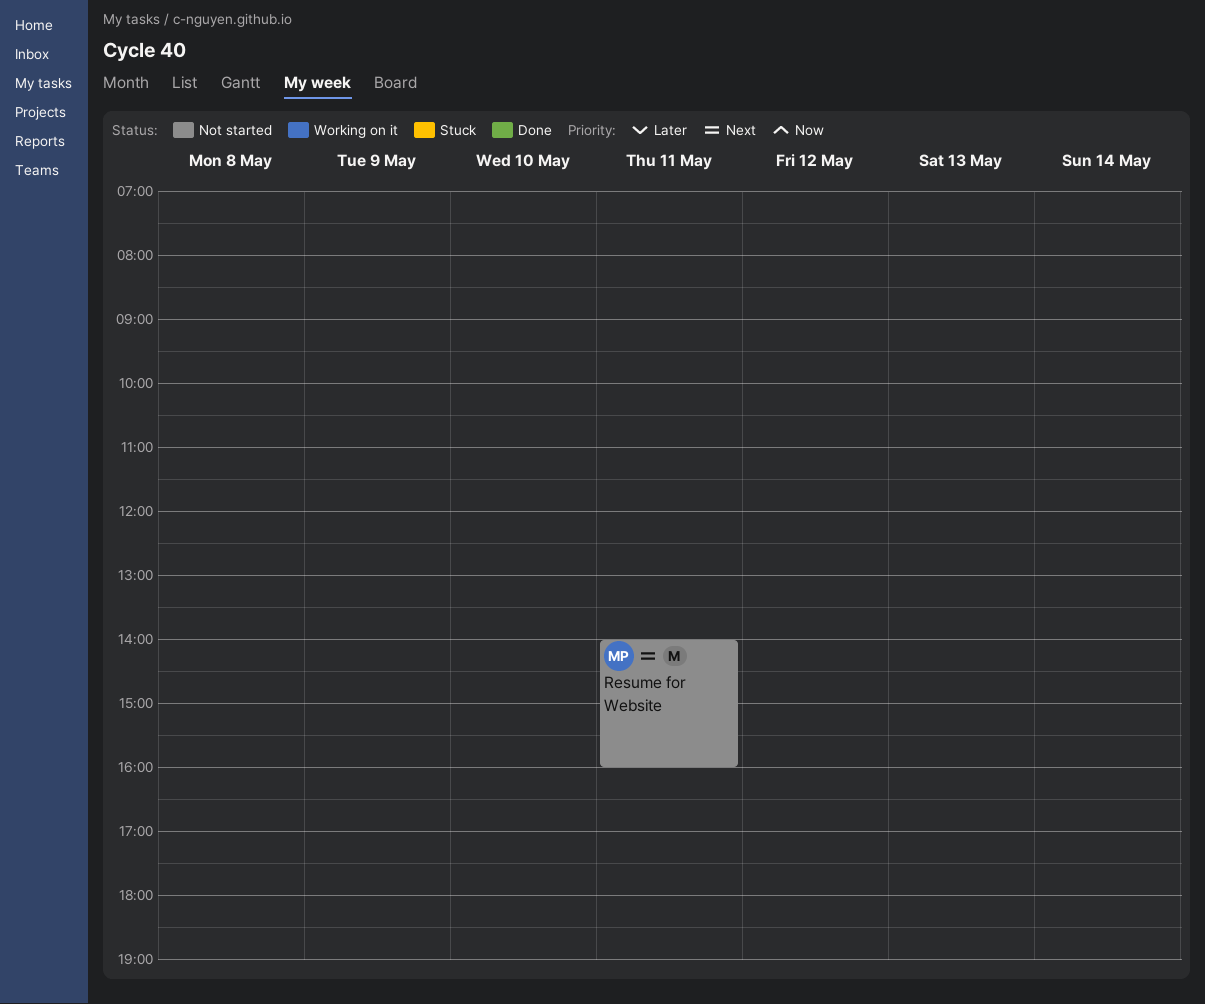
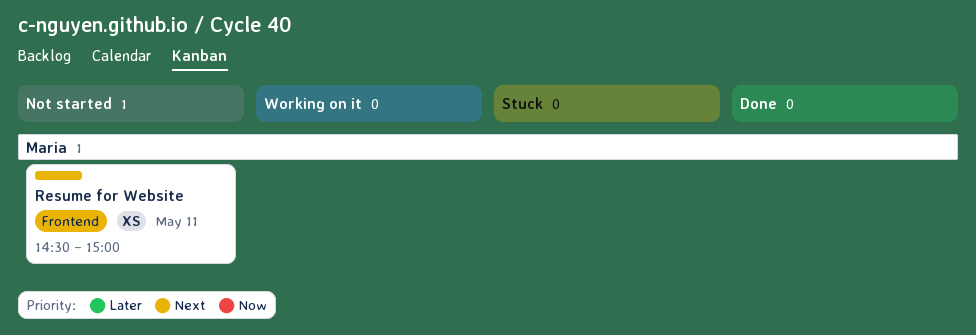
Resume for Website, estimate: M -> XS
Resume for Website, begins: 14:00 -> 14:30
Resume for Website, ends: 16:00 -> 15:00

